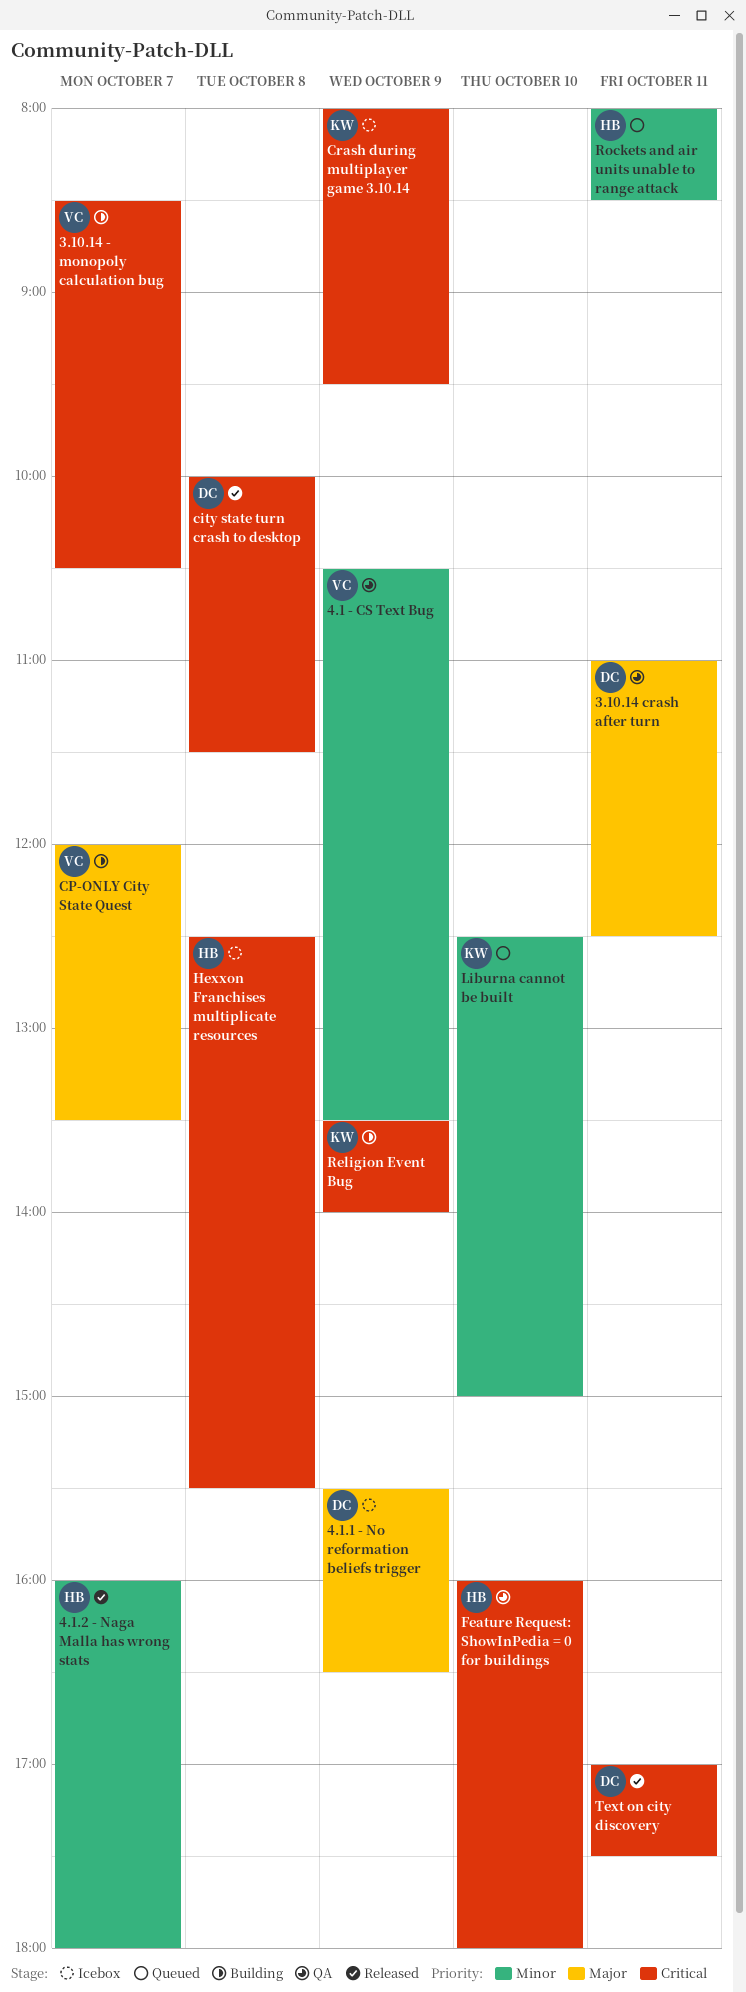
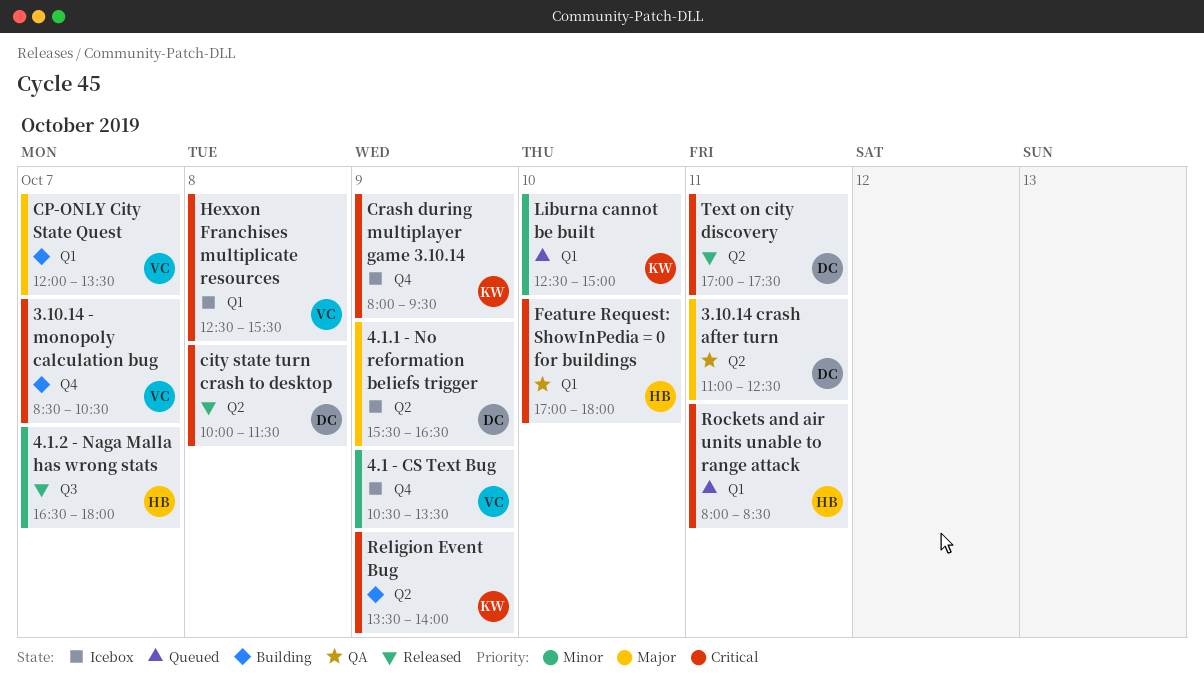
4.1 - CS Text Bug, status: QA -> Icebox
4.1.2 - Naga Malla has wrong stats, begins: 16:00 -> 16:30
Feature Request: ShowInPedia = 0 for buildings, begins: 16:00 -> 17:00
Hexxon Franchises multiplicate resources, owner: HB -> VC
Rockets and air units unable to range attack, priority: Minor -> Critical

